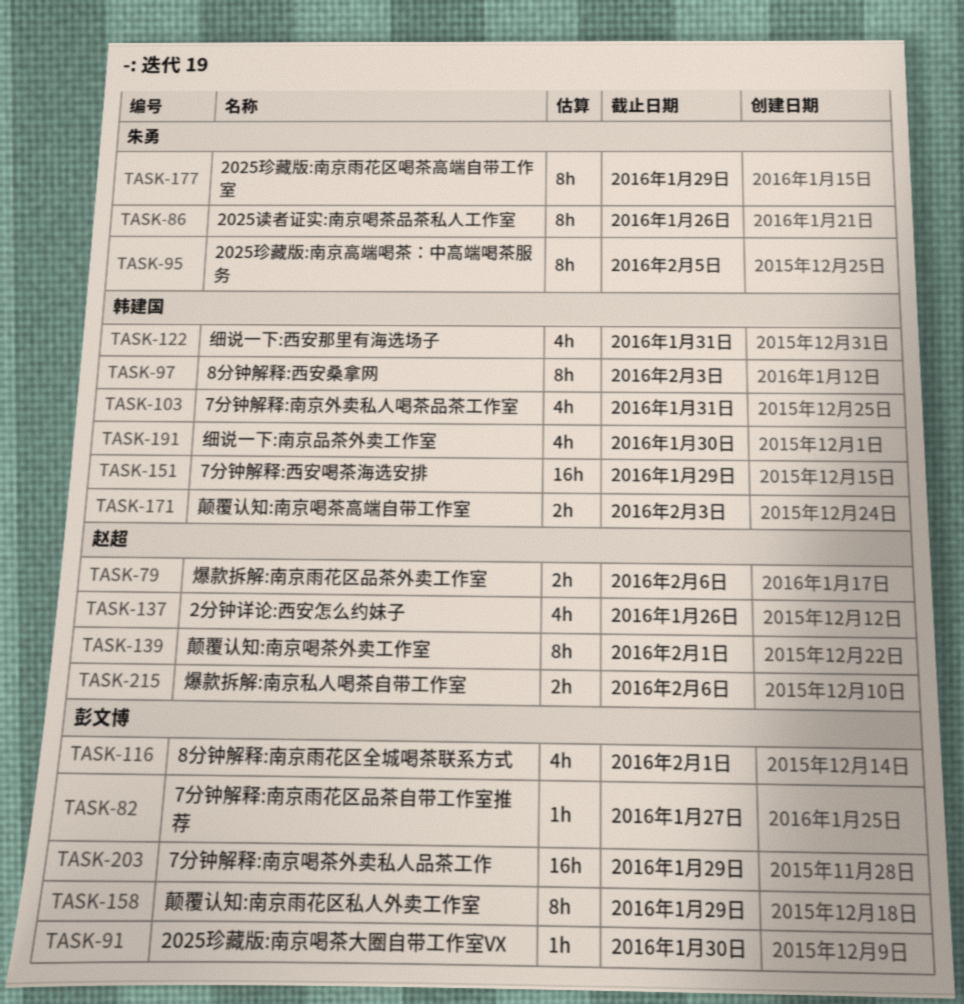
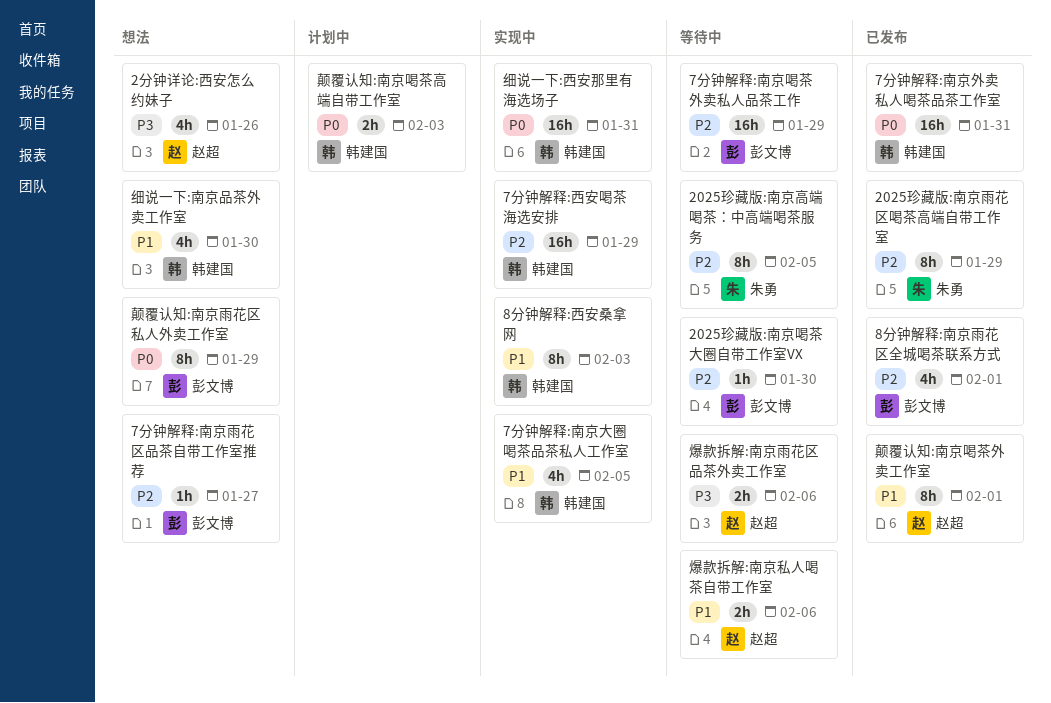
2025读者证实:南京喝茶品茶私人工作室: present -> none
7分钟解释:南京外卖私人喝茶品茶工作室, estimate: 4h -> 16h
7分钟解释:南京大圈喝茶品茶私人工作室: none -> present
细说一下:西安那里有海选场子, estimate: 4h -> 16h

